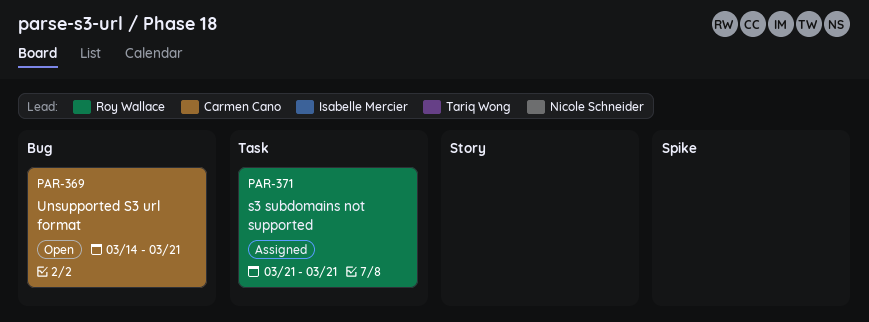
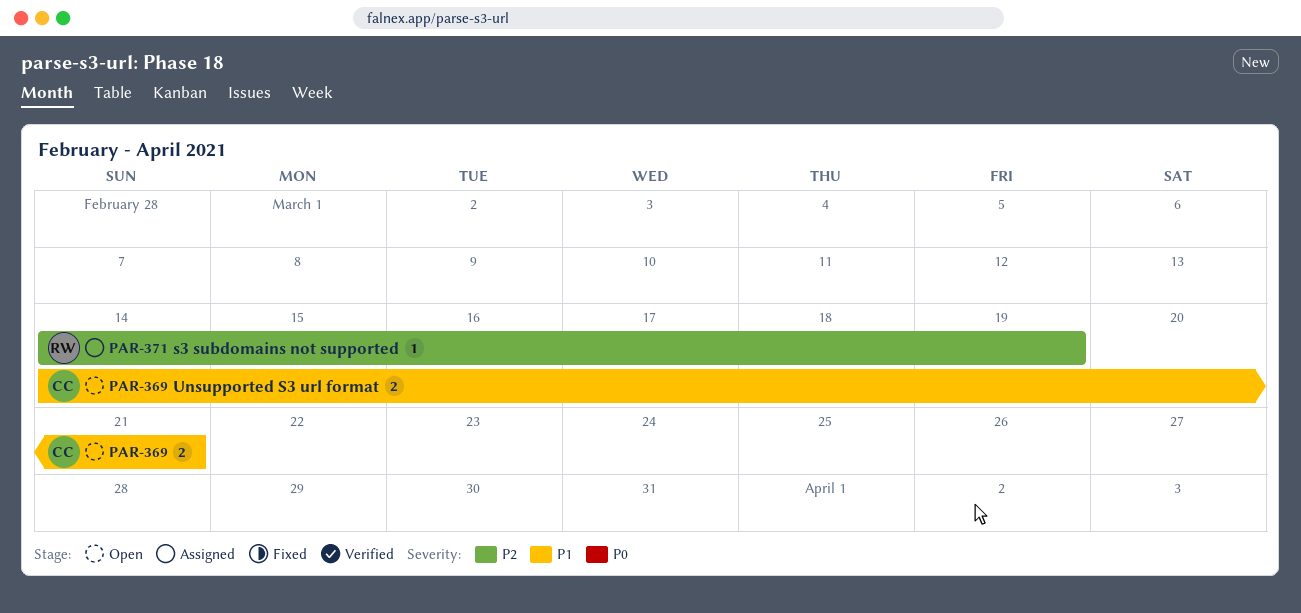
PAR-371, start: Mar 21 -> Mar 14
PAR-371, due: Mar 21 -> Mar 19

